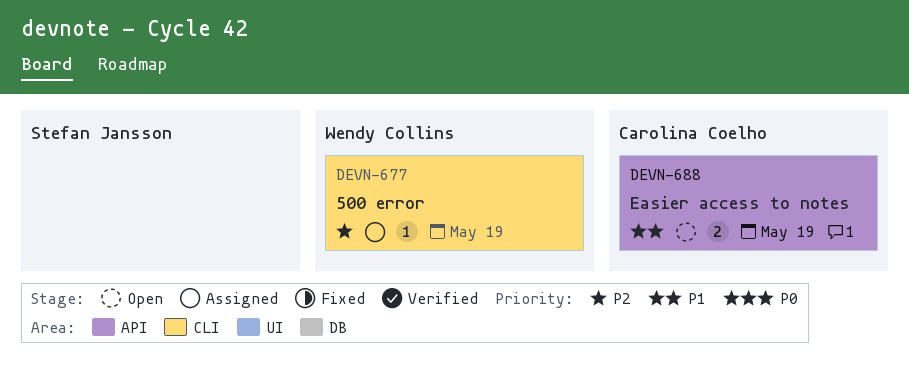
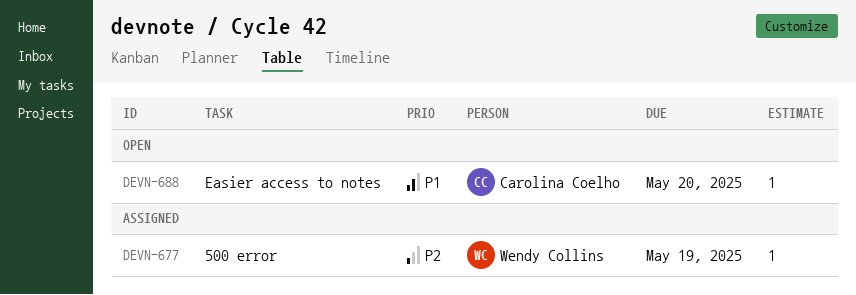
DEVN-688, estimate: 2 -> 1
DEVN-688, due: May 19 -> May 20

